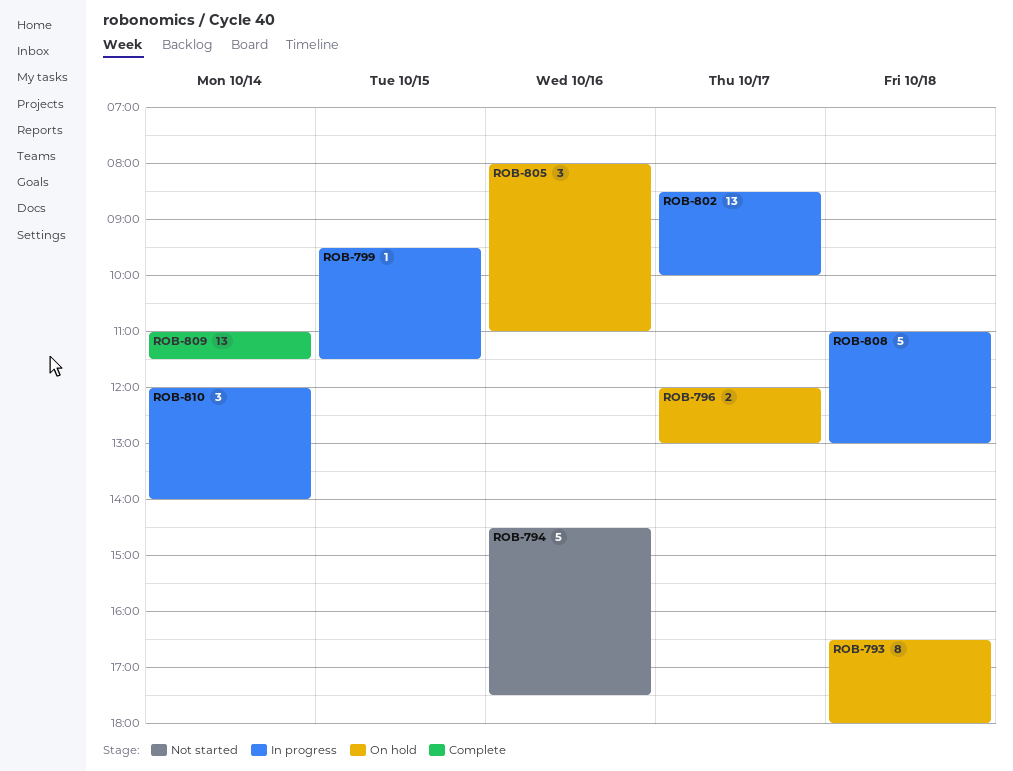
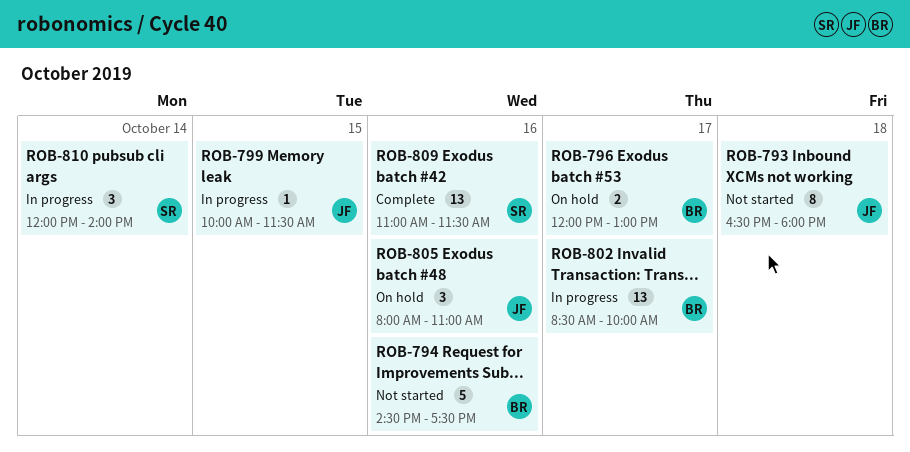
ROB-793, status: On hold -> Not started
ROB-799, begins: 09:30 -> 10:00
ROB-808: present -> none
ROB-809, day: Oct 14 -> Oct 16

